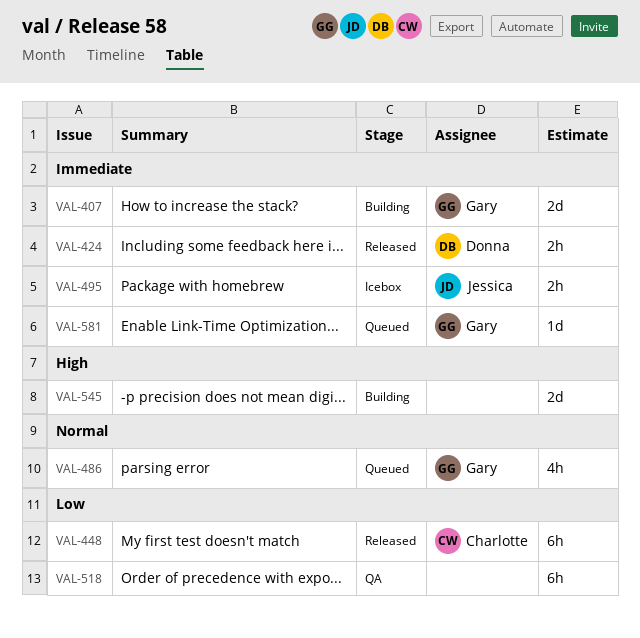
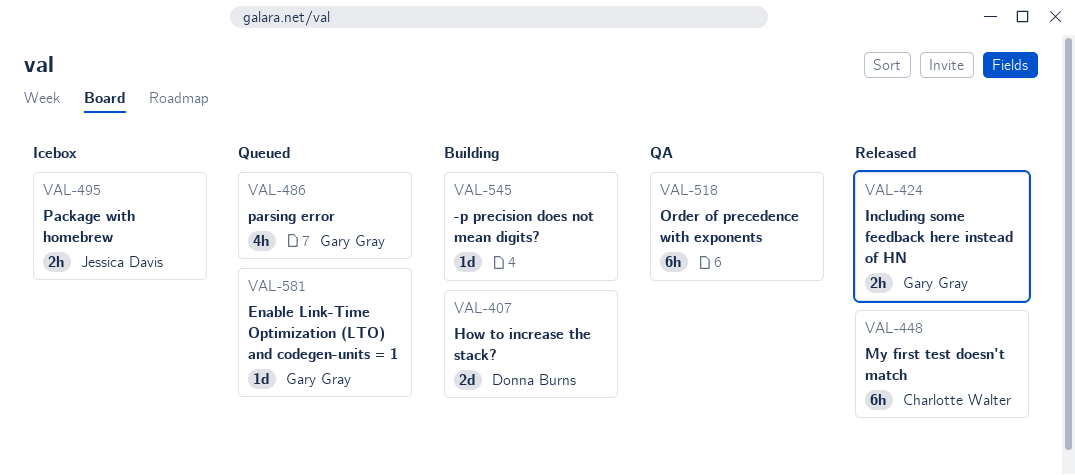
VAL-407, owner: Gary Gray -> Donna Burns
VAL-424, owner: Donna Burns -> Gary Gray
VAL-545, estimate: 2d -> 1d

